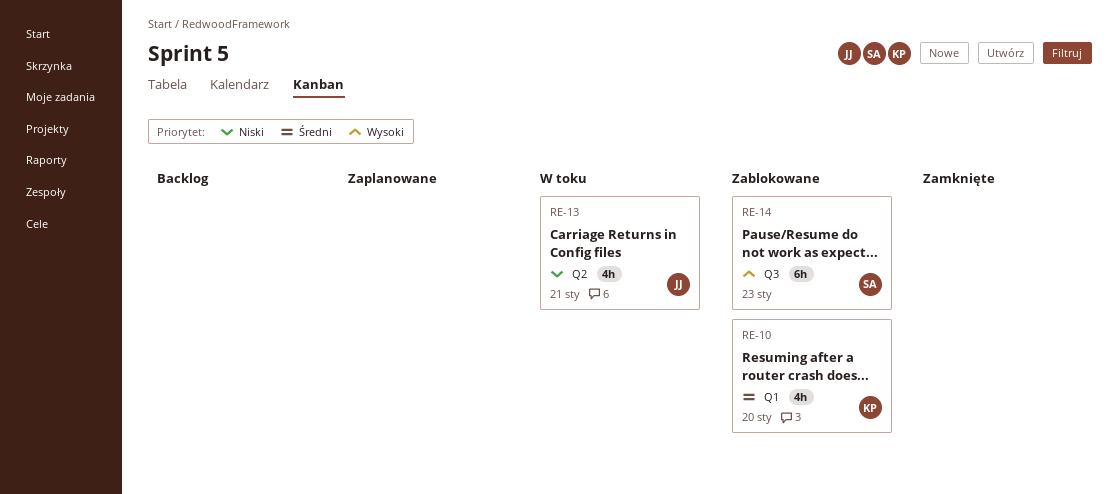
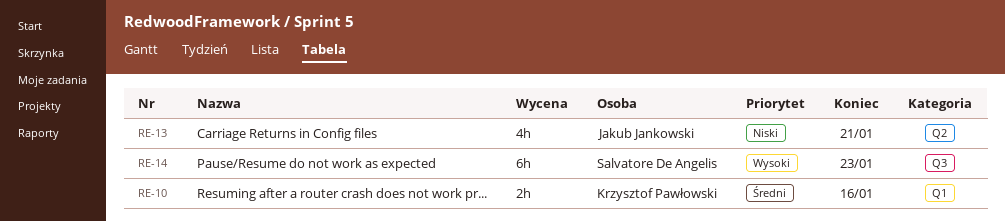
RE-10, estimate: 4h -> 2h
RE-10, due: Jan 20 -> Jan 16

